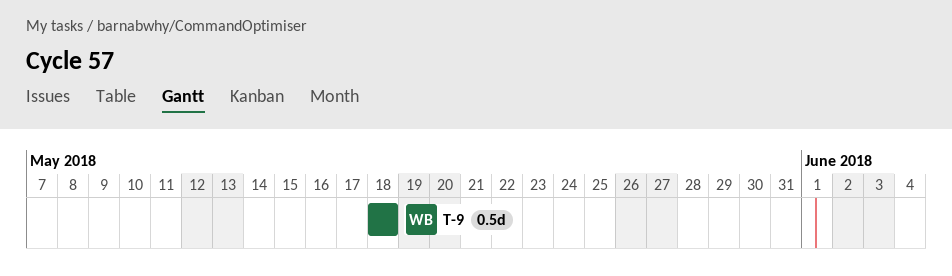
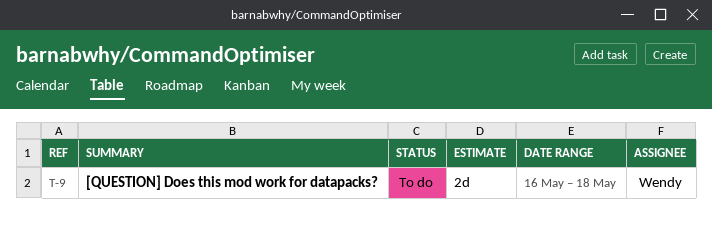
T-9, estimate: 0.5d -> 2d
T-9, start: May 18 -> May 16

